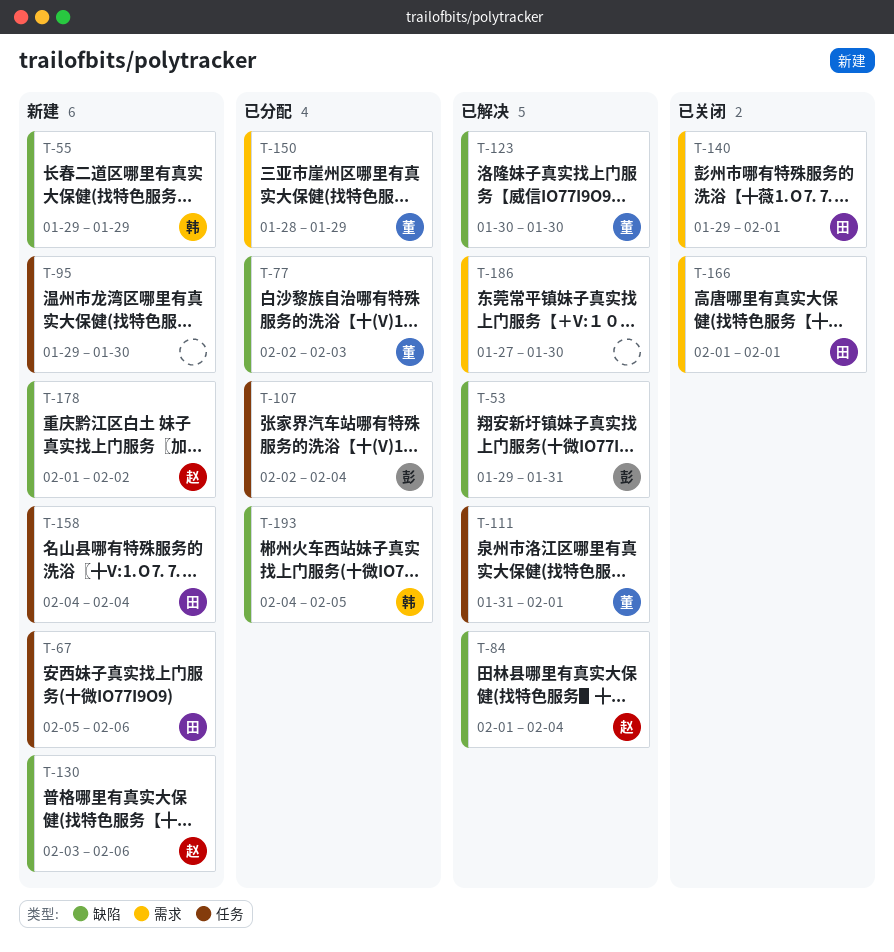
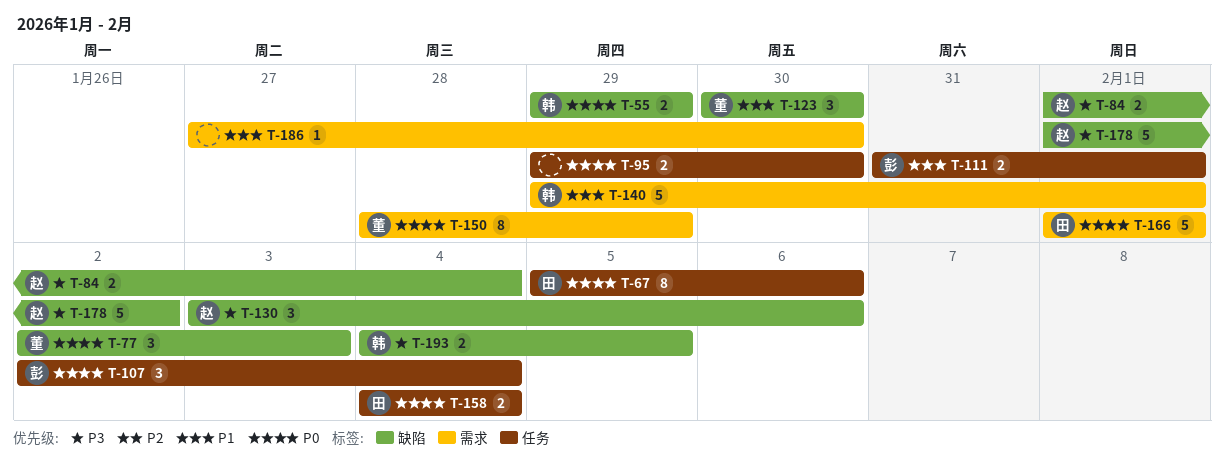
T-53: present -> none
T-111, owner: 董 -> 彭
T-140, owner: 田 -> 韩

